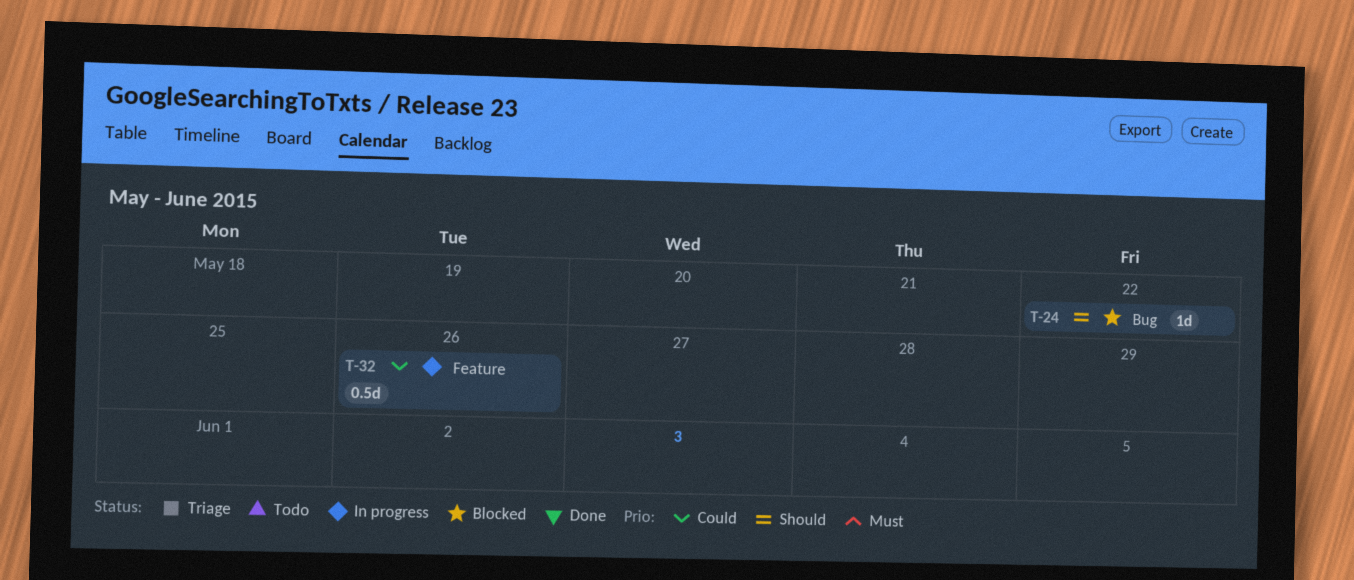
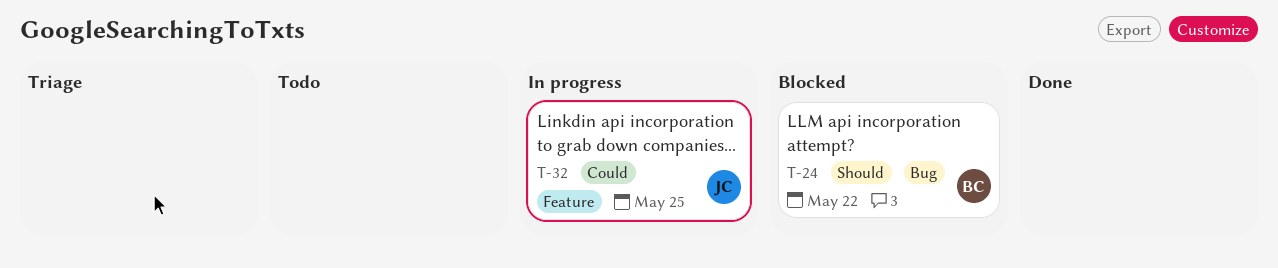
T-32, due: May 26 -> May 25

